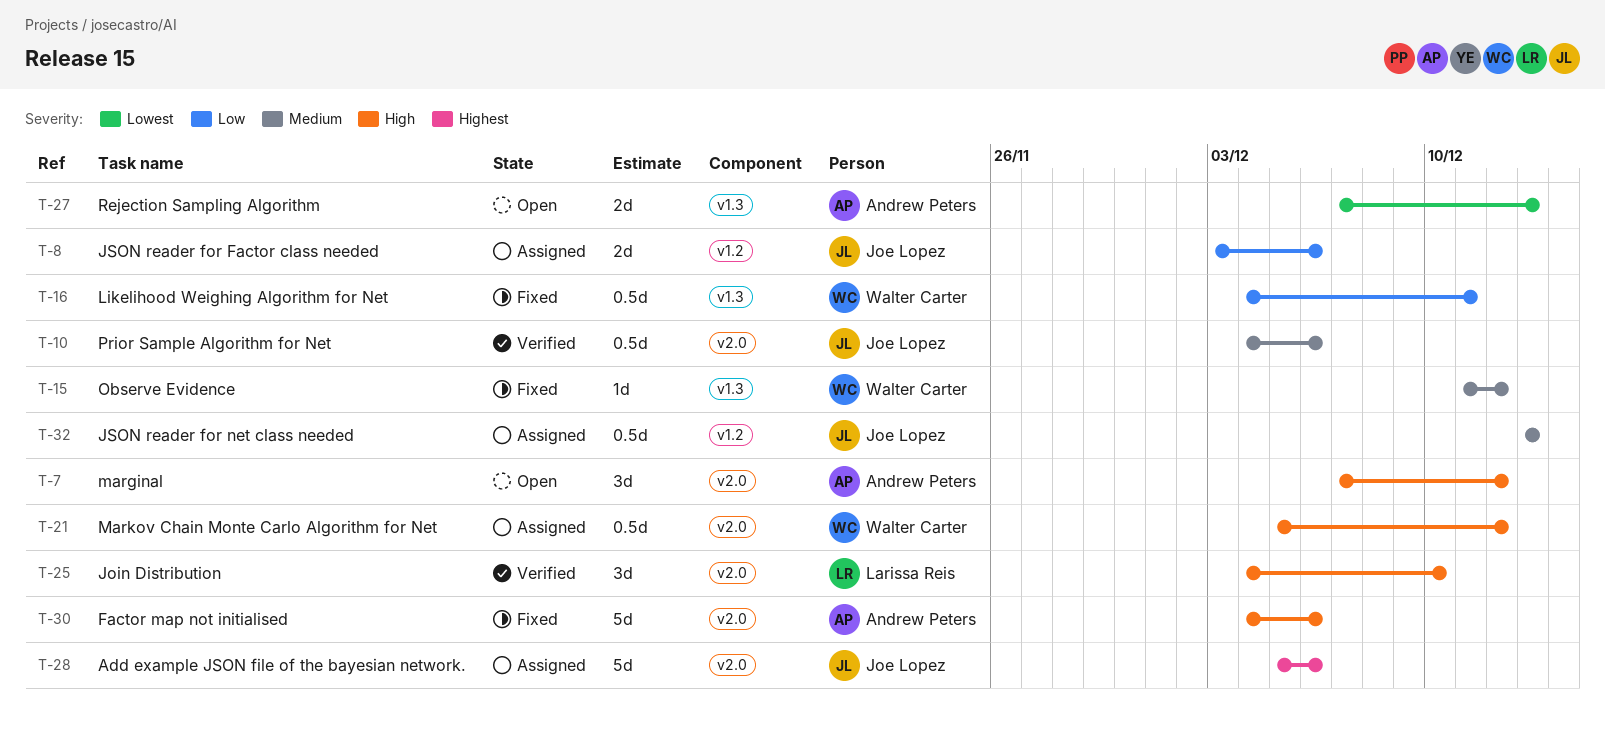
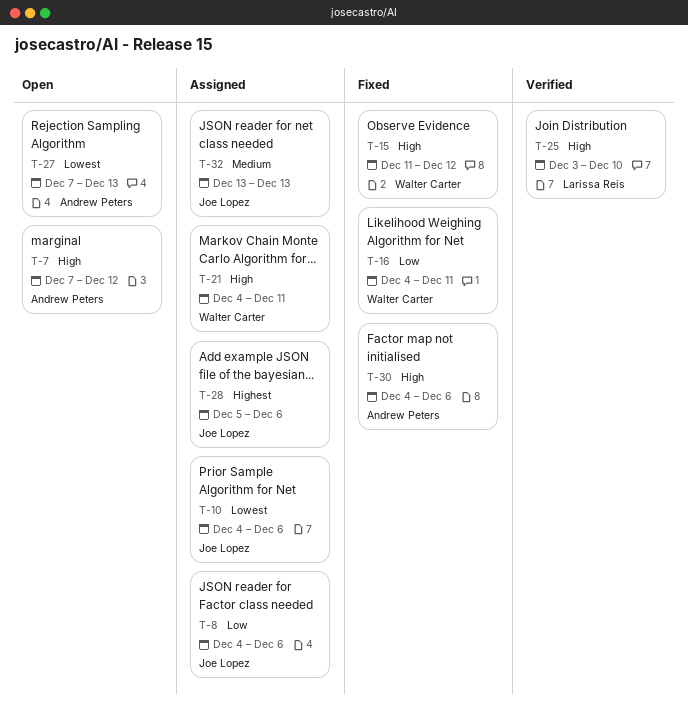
T-8, start: Dec 3 -> Dec 4
T-10, status: Verified -> Assigned
T-10, priority: Medium -> Lowest
T-15, priority: Medium -> High
T-21, start: Dec 5 -> Dec 4
T-21, due: Dec 12 -> Dec 11
T-25, start: Dec 4 -> Dec 3

